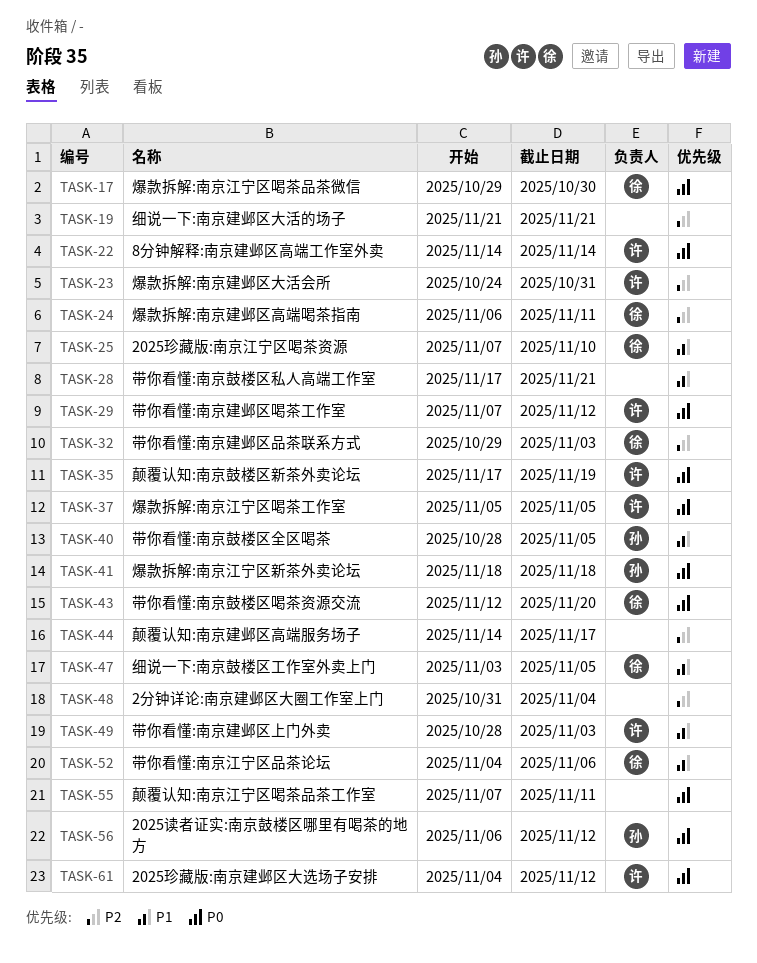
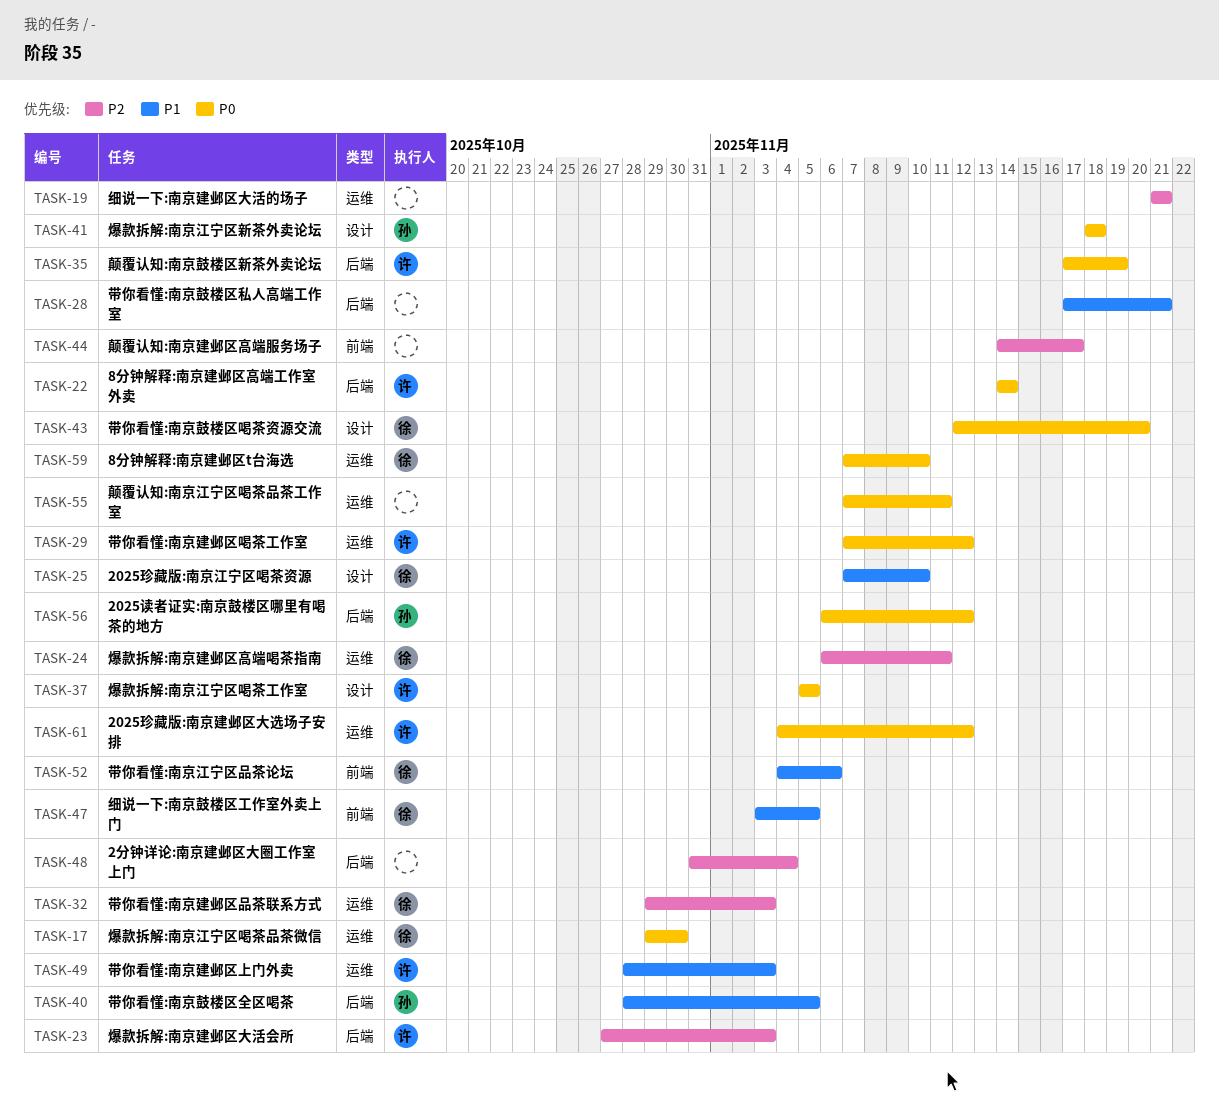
TASK-23, start: Oct 24 -> Oct 27
TASK-23, due: Oct 31 -> Nov 3
TASK-59: none -> present

